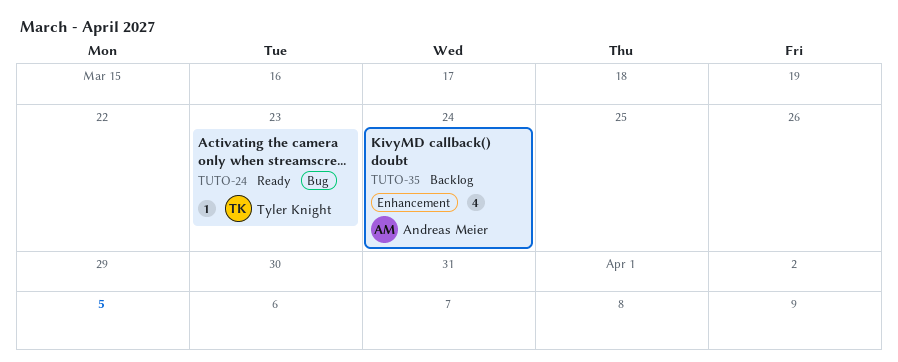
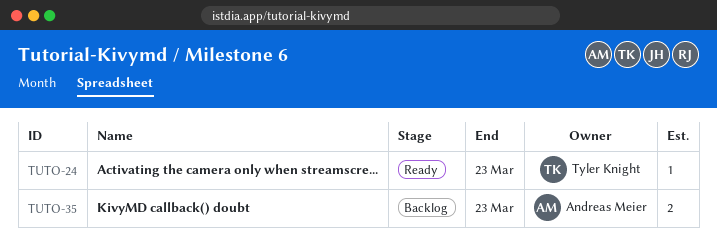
TUTO-35, estimate: 4 -> 2
TUTO-35, due: Mar 24 -> Mar 23

